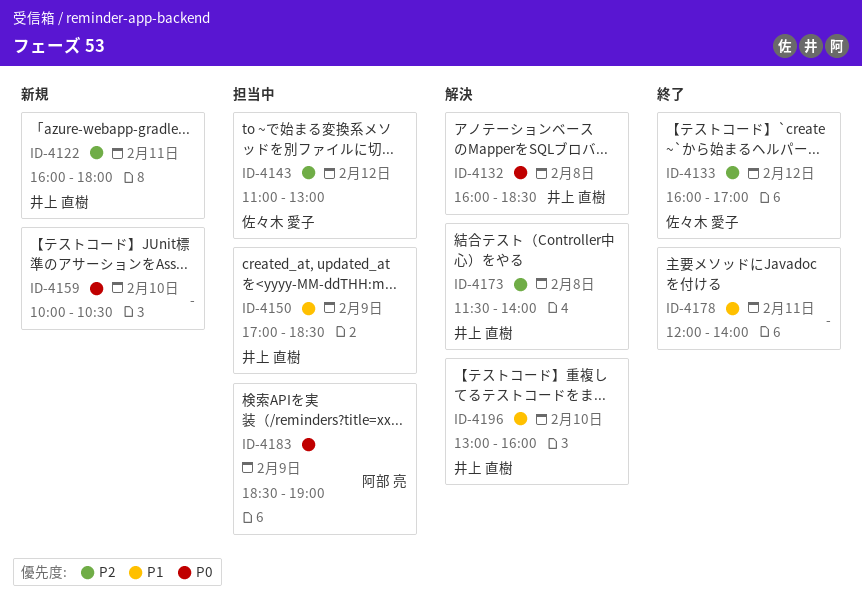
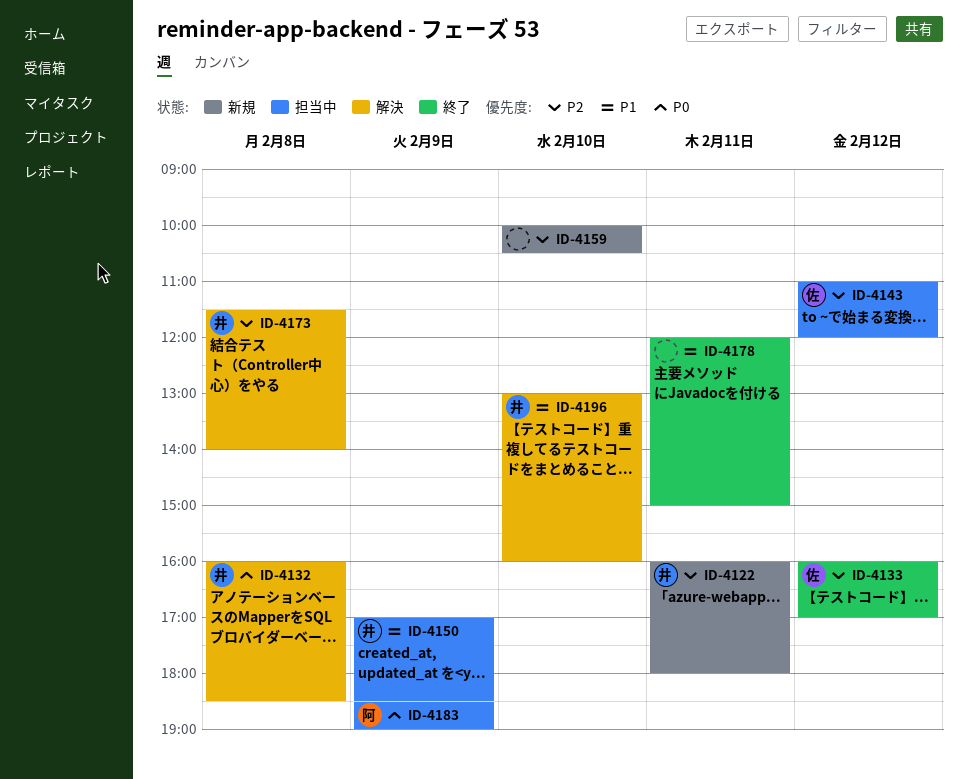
ID-4143, ends: 13:00 -> 12:00
ID-4159, priority: P0 -> P2
ID-4178, ends: 14:00 -> 15:00

